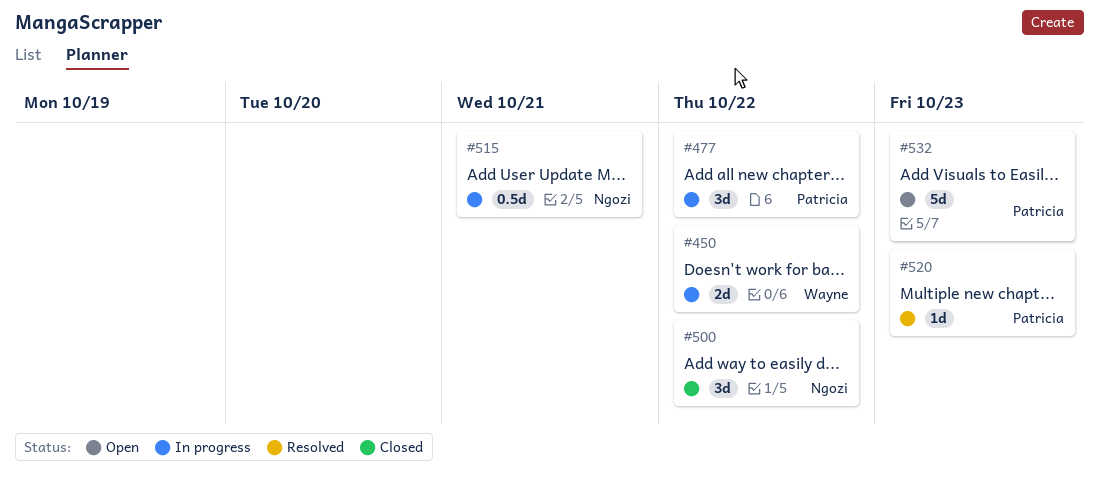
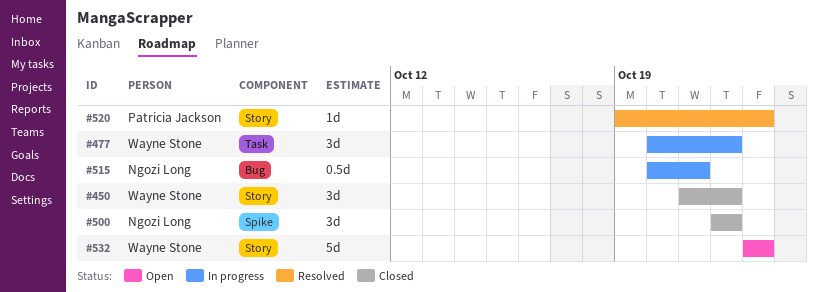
#450, status: In progress -> Closed
#450, estimate: 2d -> 3d
#477, owner: Patricia Jackson -> Wayne Stone
#532, owner: Patricia Jackson -> Wayne Stone

